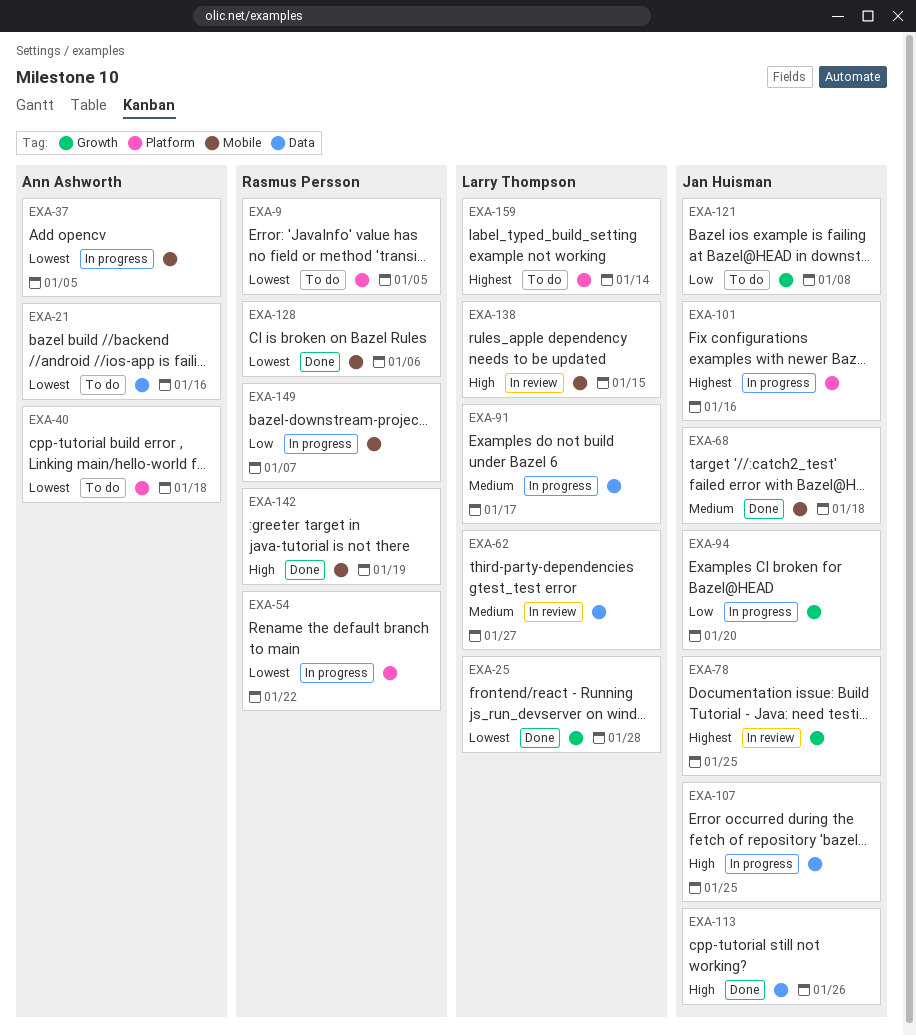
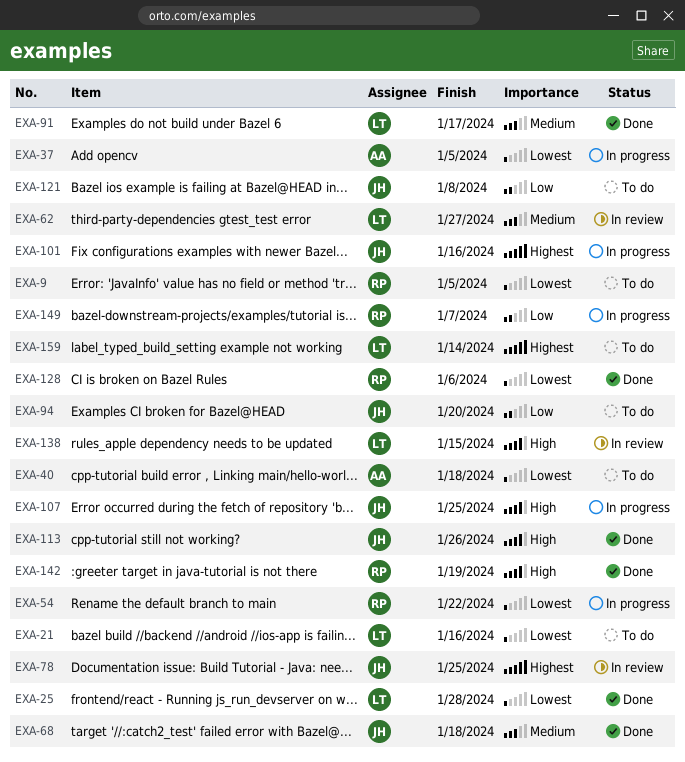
EXA-21, owner: Ann Ashworth -> Larry Thompson
EXA-91, status: In progress -> Done
EXA-94, status: In progress -> To do

